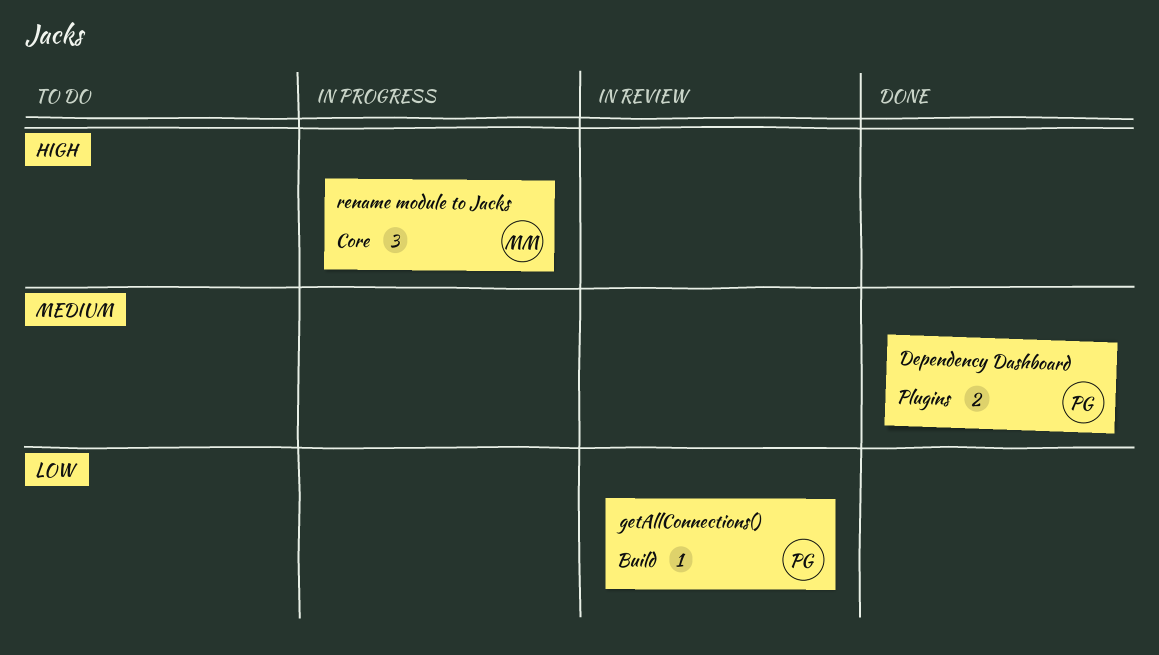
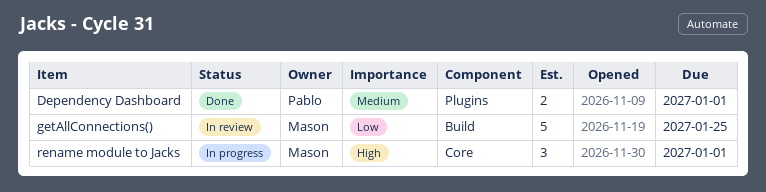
getAllConnections(), owner: Pablo -> Mason
getAllConnections(), estimate: 1 -> 5

